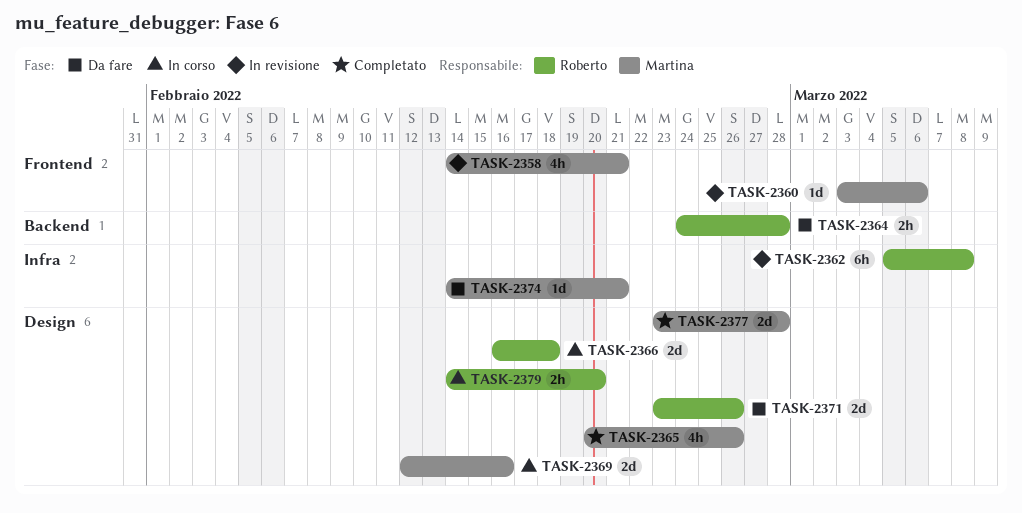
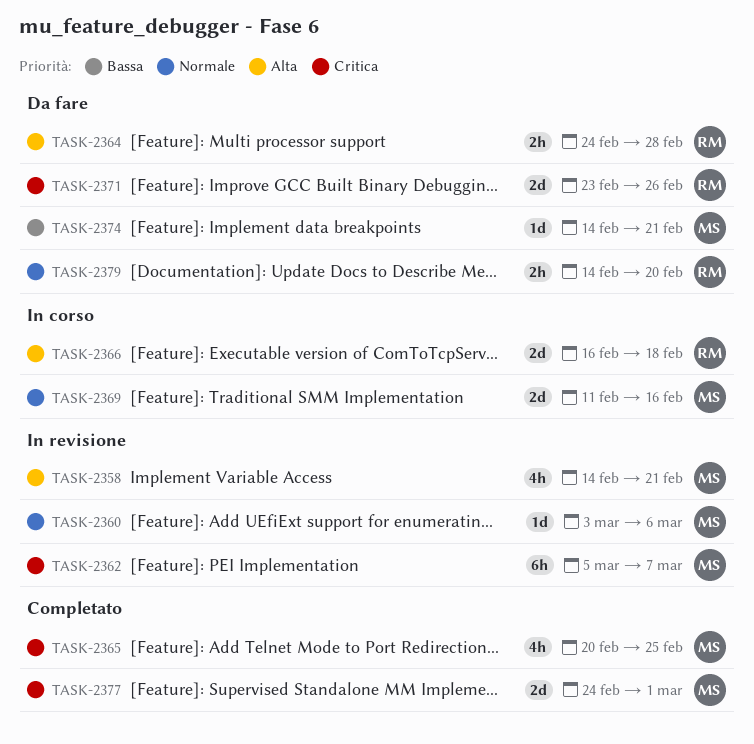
TASK-2362, owner: Roberto -> Martina
TASK-2362, due: Mar 8 -> Mar 7
TASK-2365, due: Feb 26 -> Feb 25
TASK-2369, start: Feb 12 -> Feb 11
TASK-2377, start: Feb 23 -> Feb 24
TASK-2377, due: Feb 28 -> Mar 1
TASK-2379, status: In corso -> Da fare

